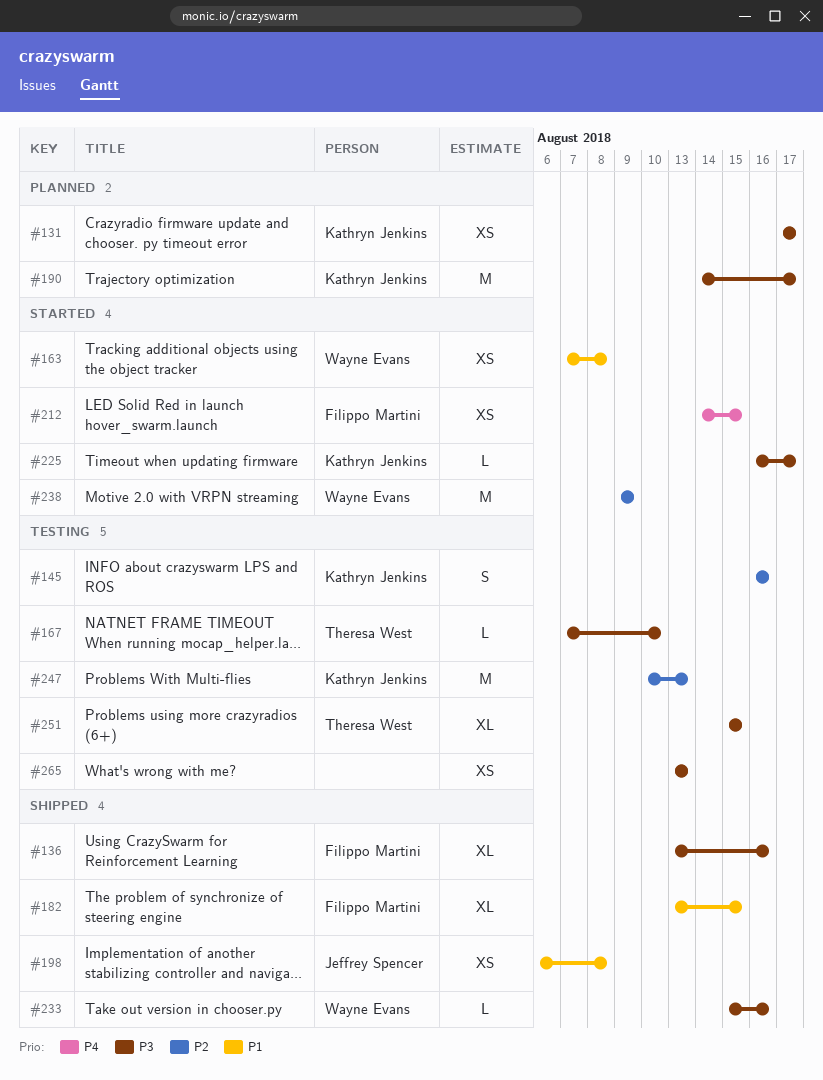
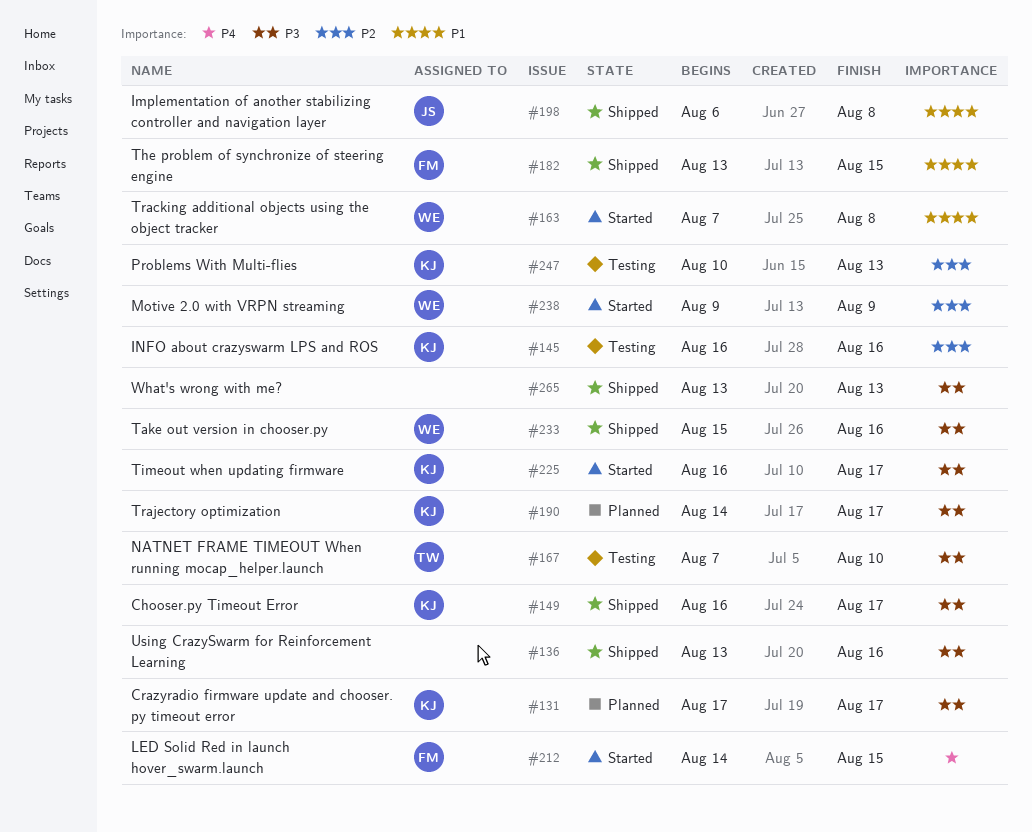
#136, owner: Filippo Martini -> none
#149: none -> present
#251: present -> none
#265, status: Testing -> Shipped

